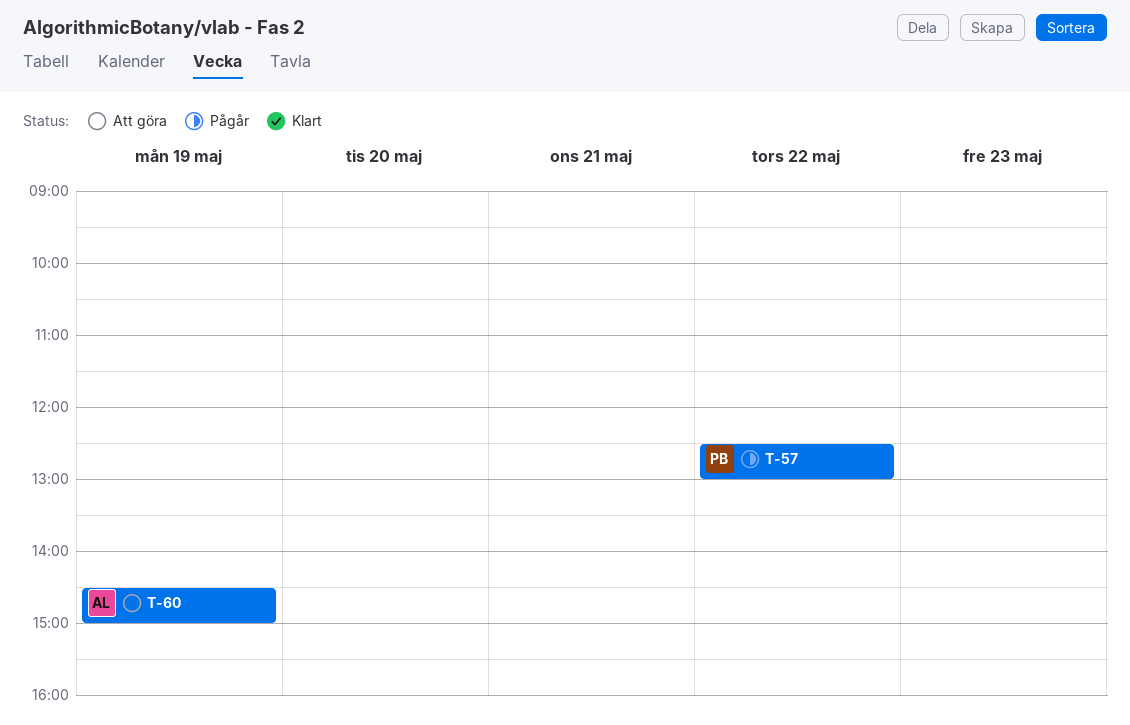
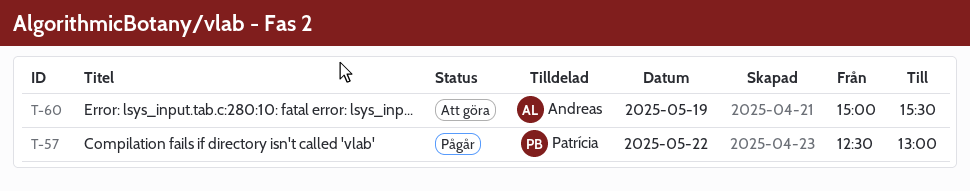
T-60, begins: 14:30 -> 15:00
T-60, ends: 15:00 -> 15:30

